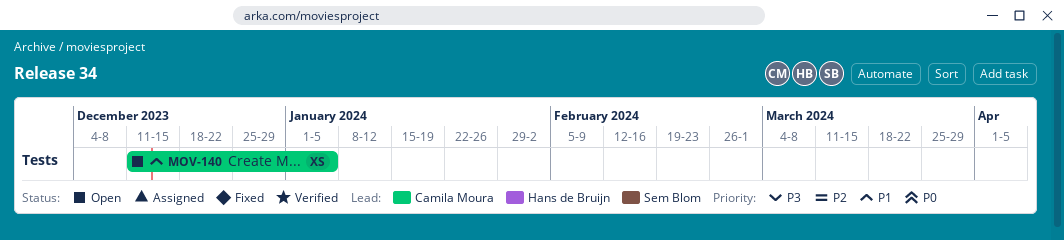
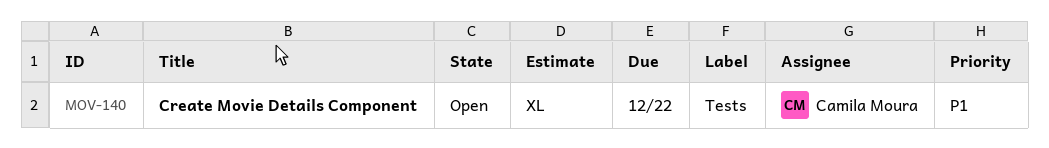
MOV-140, estimate: XS -> XL
MOV-140, due: Jan 5 -> Dec 22

